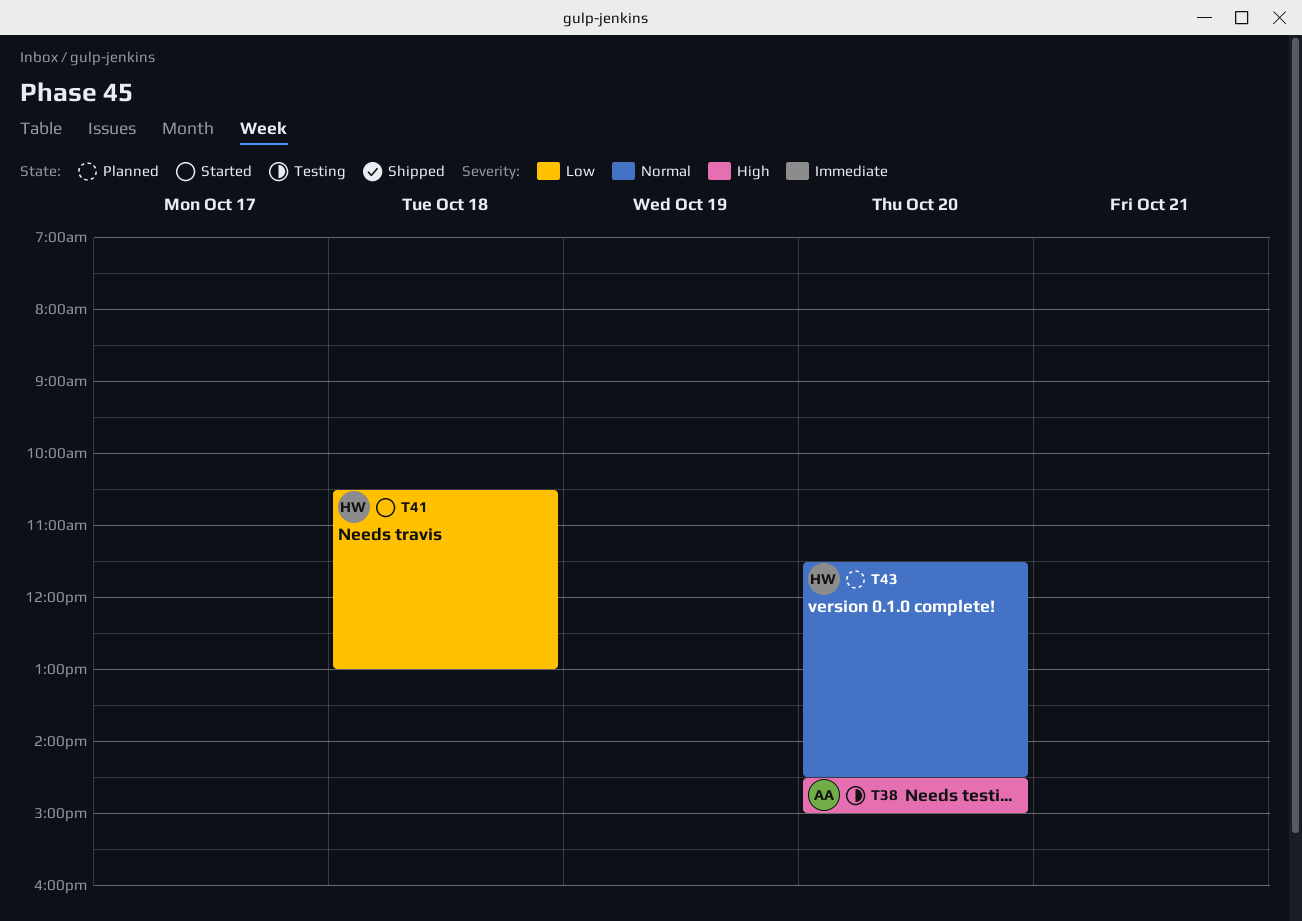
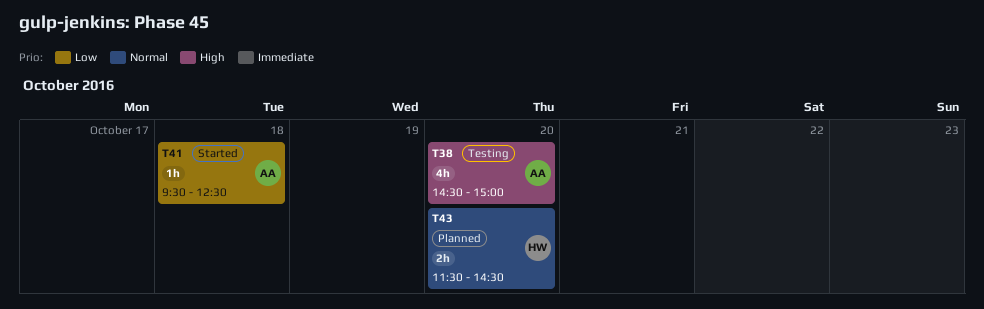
T41, owner: HW -> AA
T41, begins: 10:30 -> 09:30
T41, ends: 13:00 -> 12:30

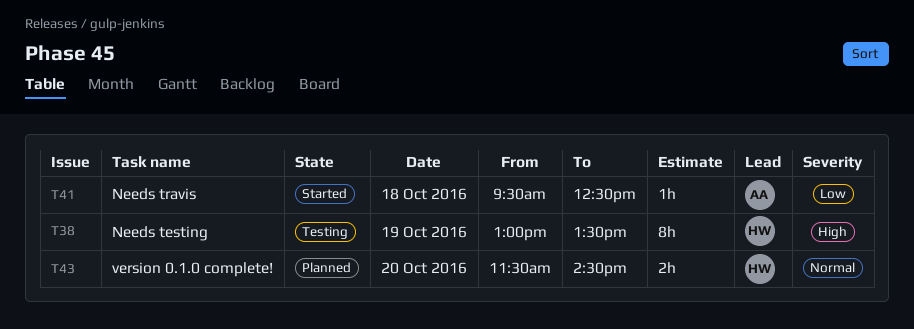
T38, owner: AA -> HW
T38, estimate: 4h -> 8h
T38, day: Oct 20 -> Oct 19
T38, begins: 14:30 -> 13:00
T38, ends: 15:00 -> 13:30

